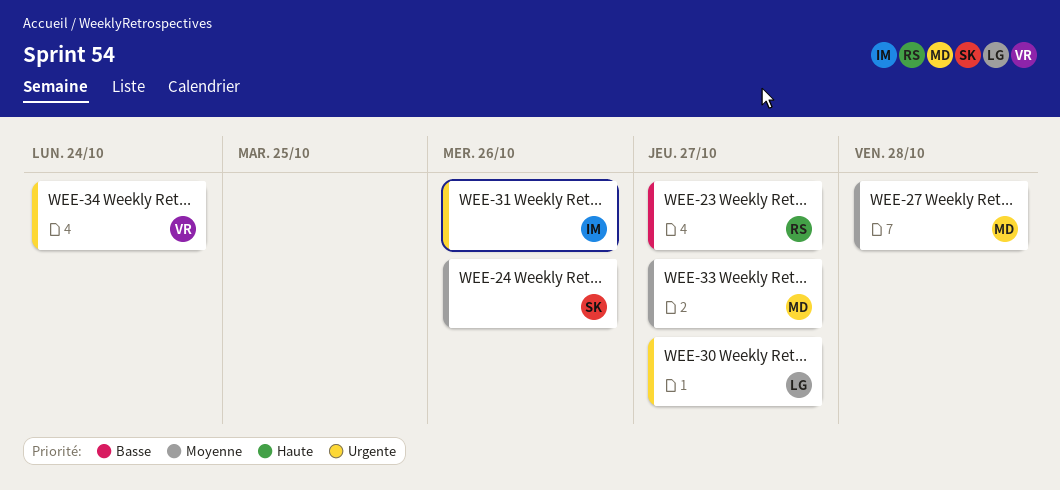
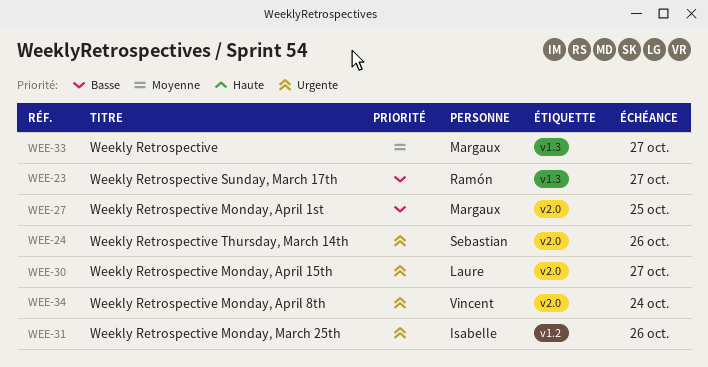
WEE-24, priority: Moyenne -> Urgente
WEE-27, priority: Moyenne -> Basse
WEE-27, due: Oct 28 -> Oct 25

